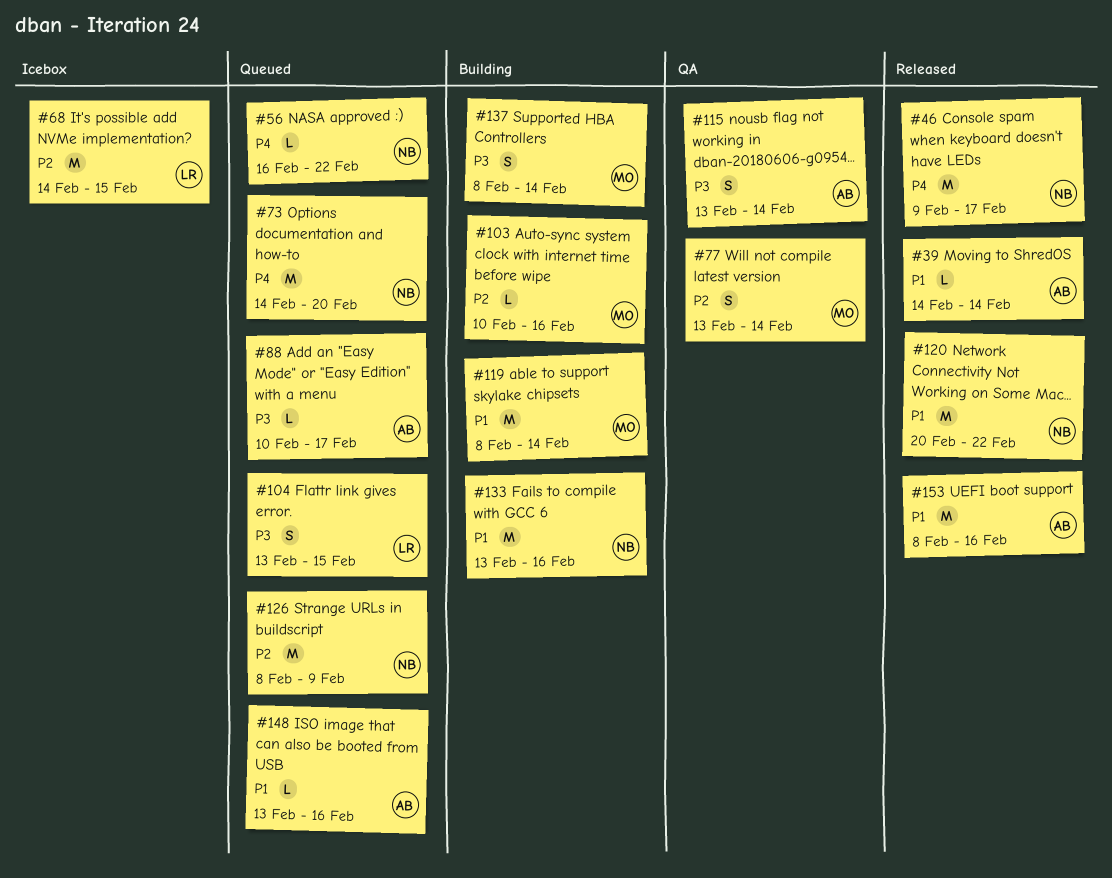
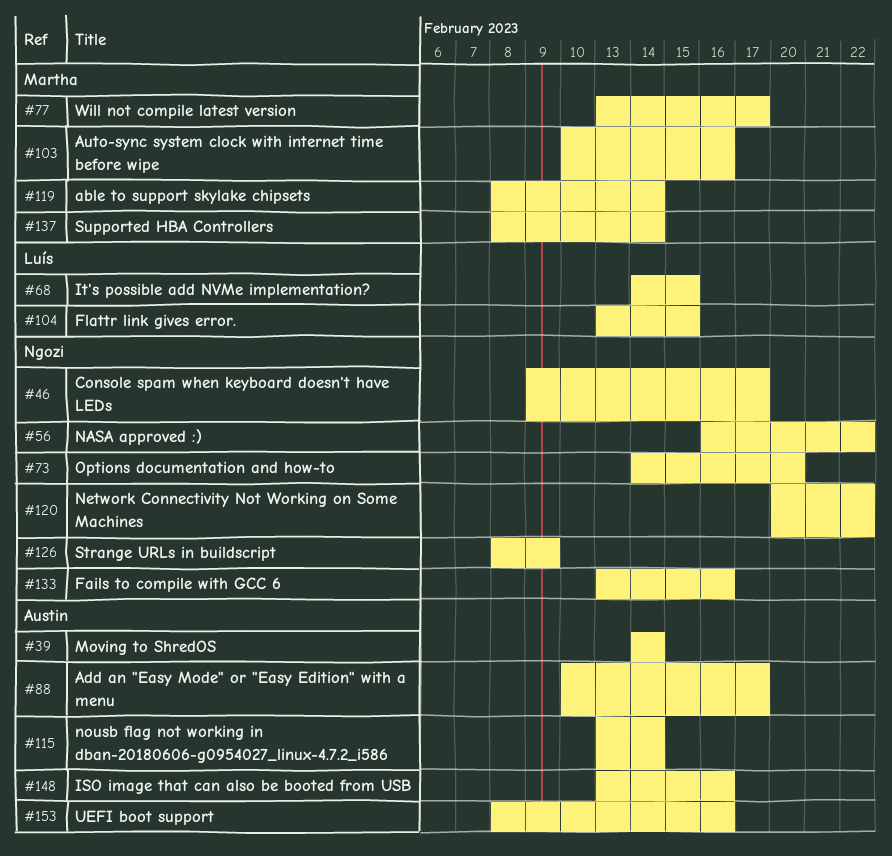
#77, due: Feb 14 -> Feb 17

